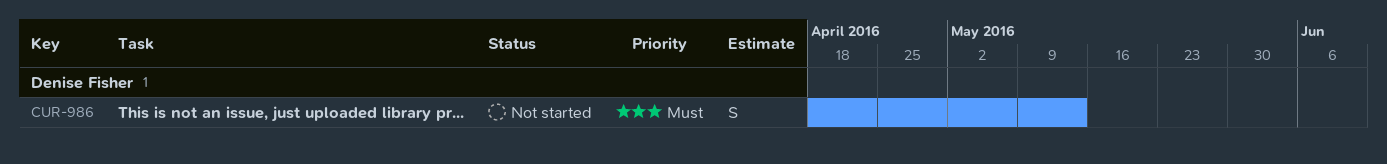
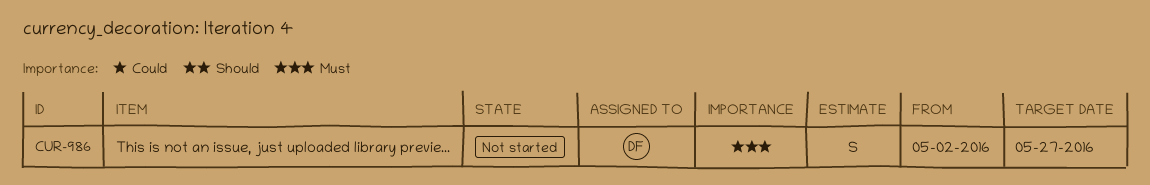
CUR-986, start: Apr 18 -> May 2
CUR-986, due: May 13 -> May 27

